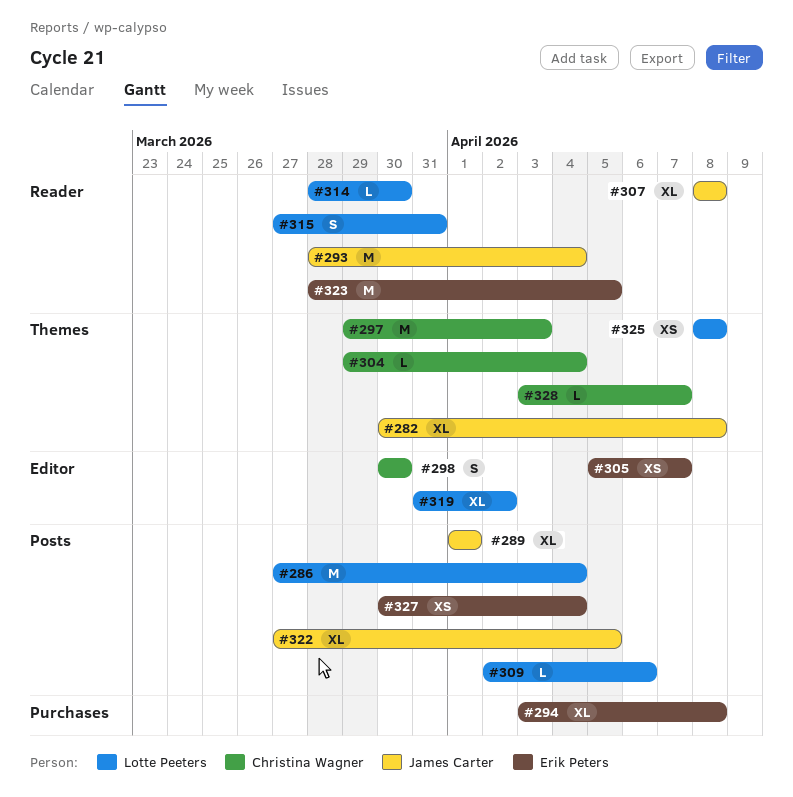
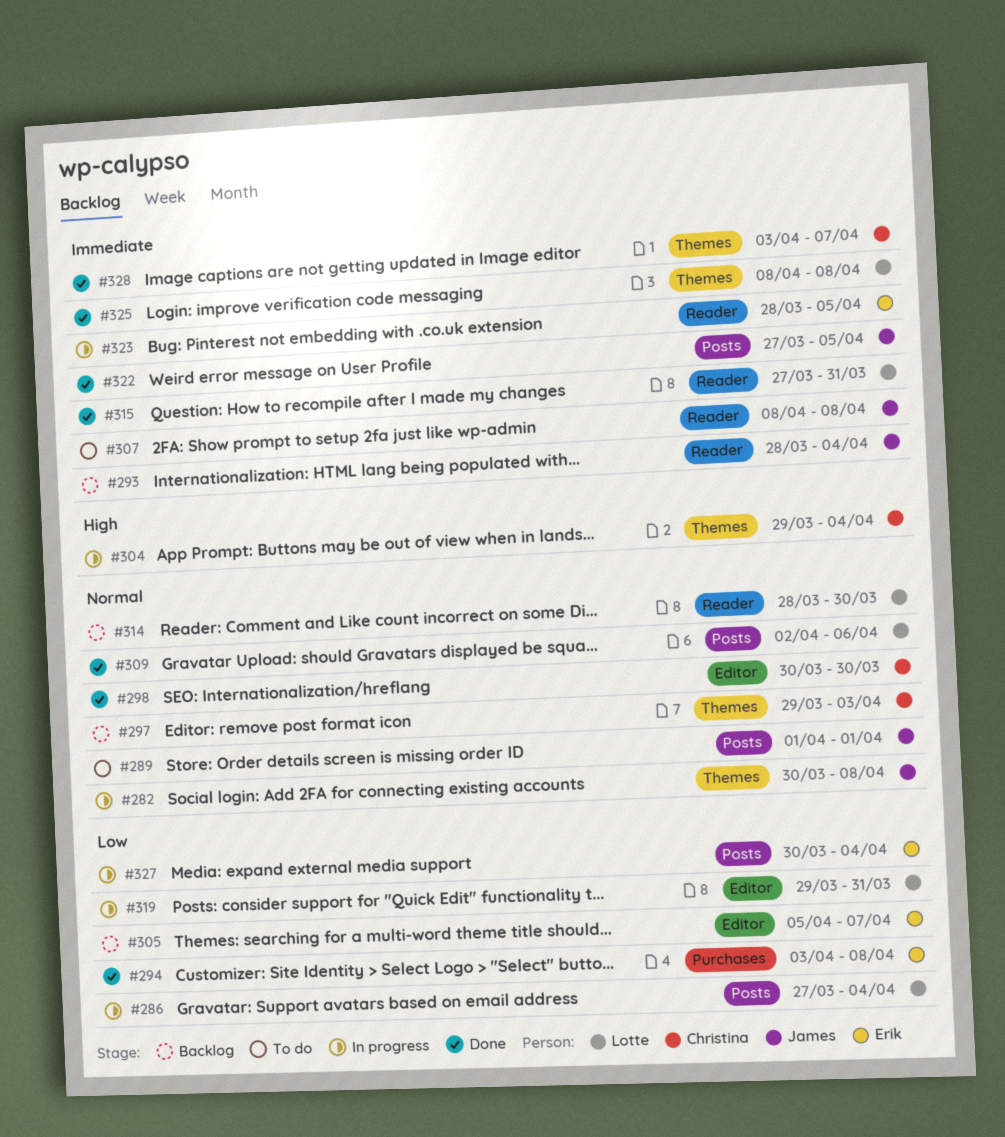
#319, start: Mar 31 -> Mar 29
#319, due: Apr 2 -> Mar 31

